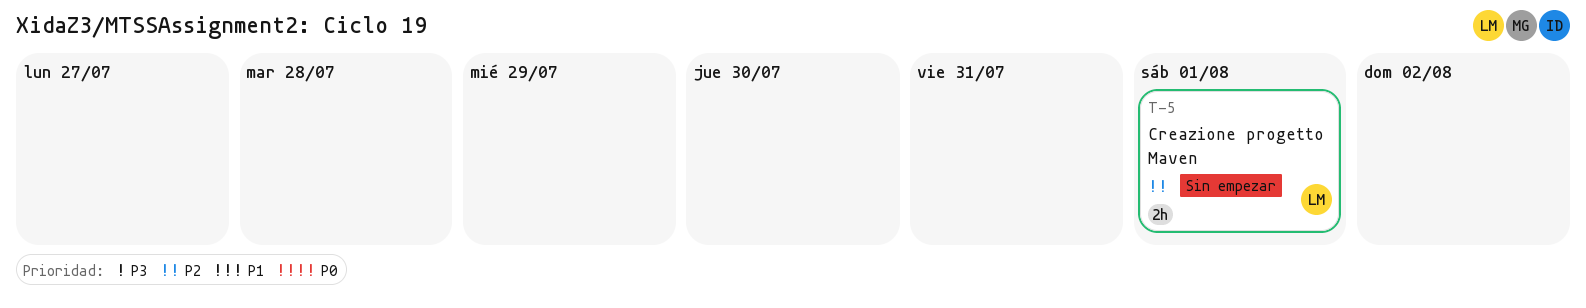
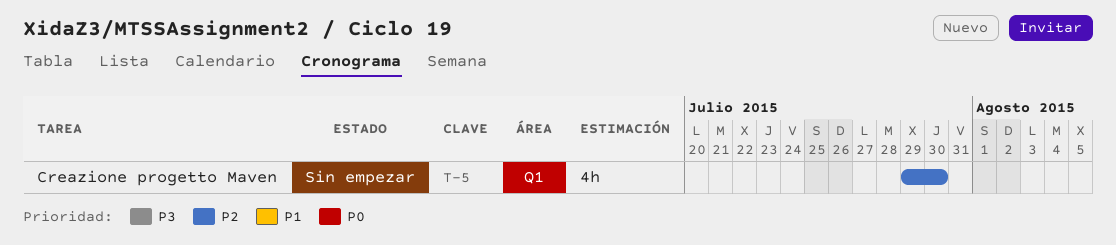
T-5, estimate: 2h -> 4h
T-5, due: Aug 1 -> Jul 30

